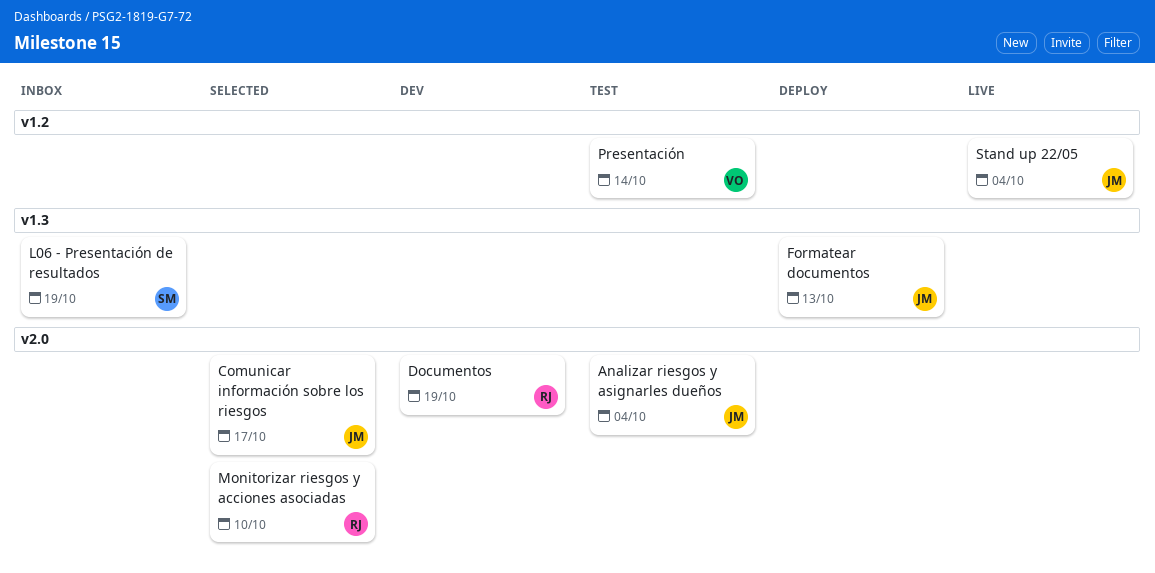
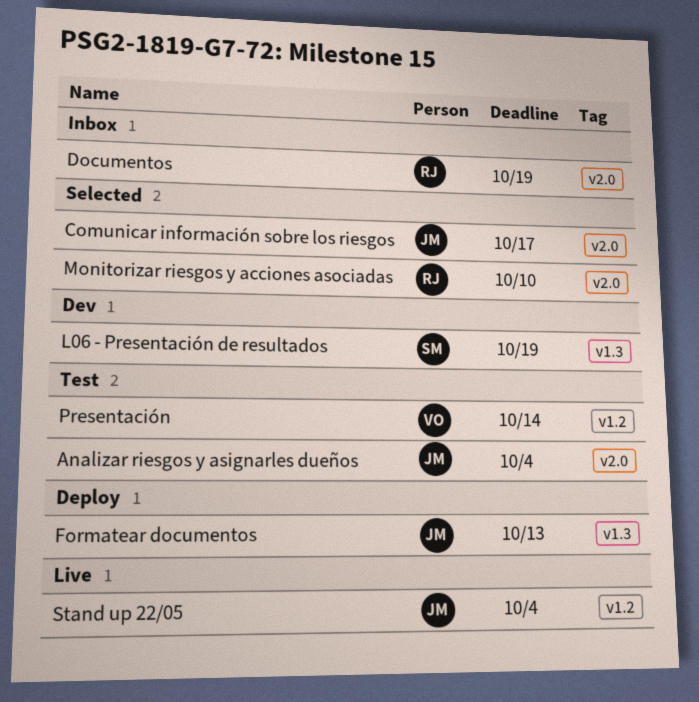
Documentos, status: Dev -> Inbox
L06 - Presentación de resultados, status: Inbox -> Dev

